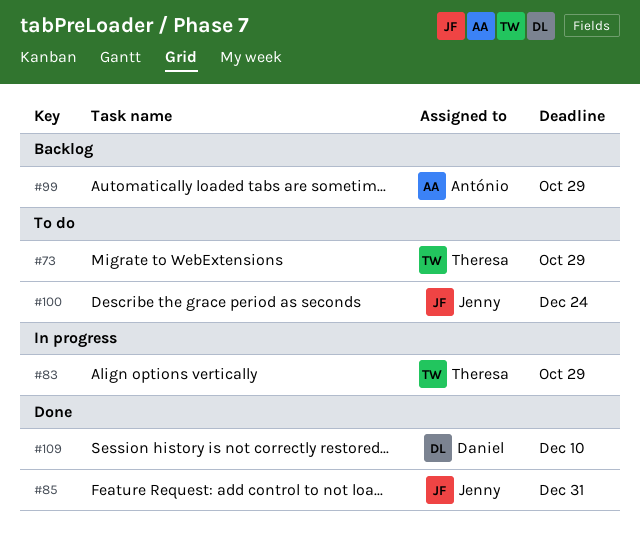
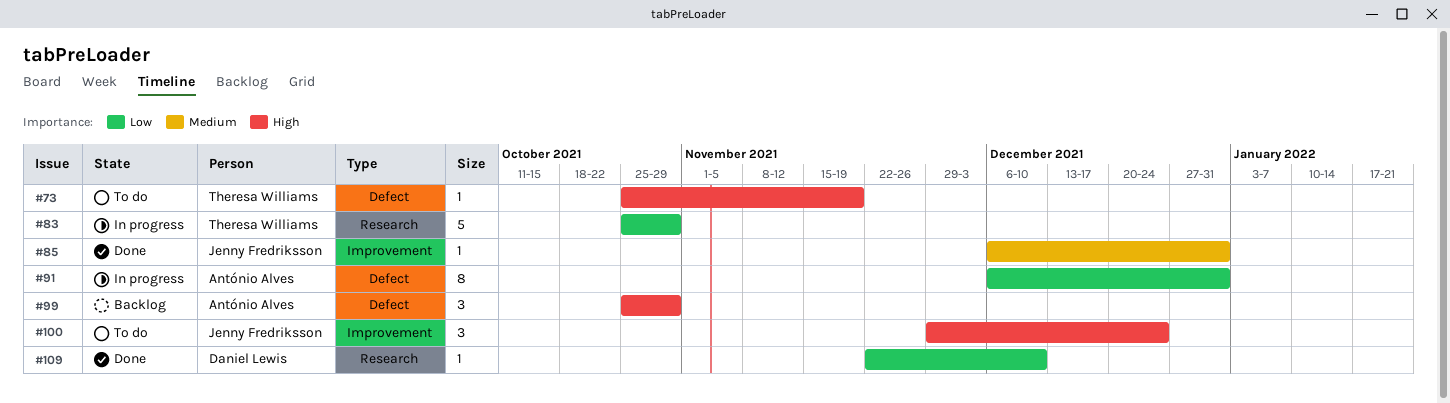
#73, due: Oct 29 -> Nov 19
#91: none -> present

